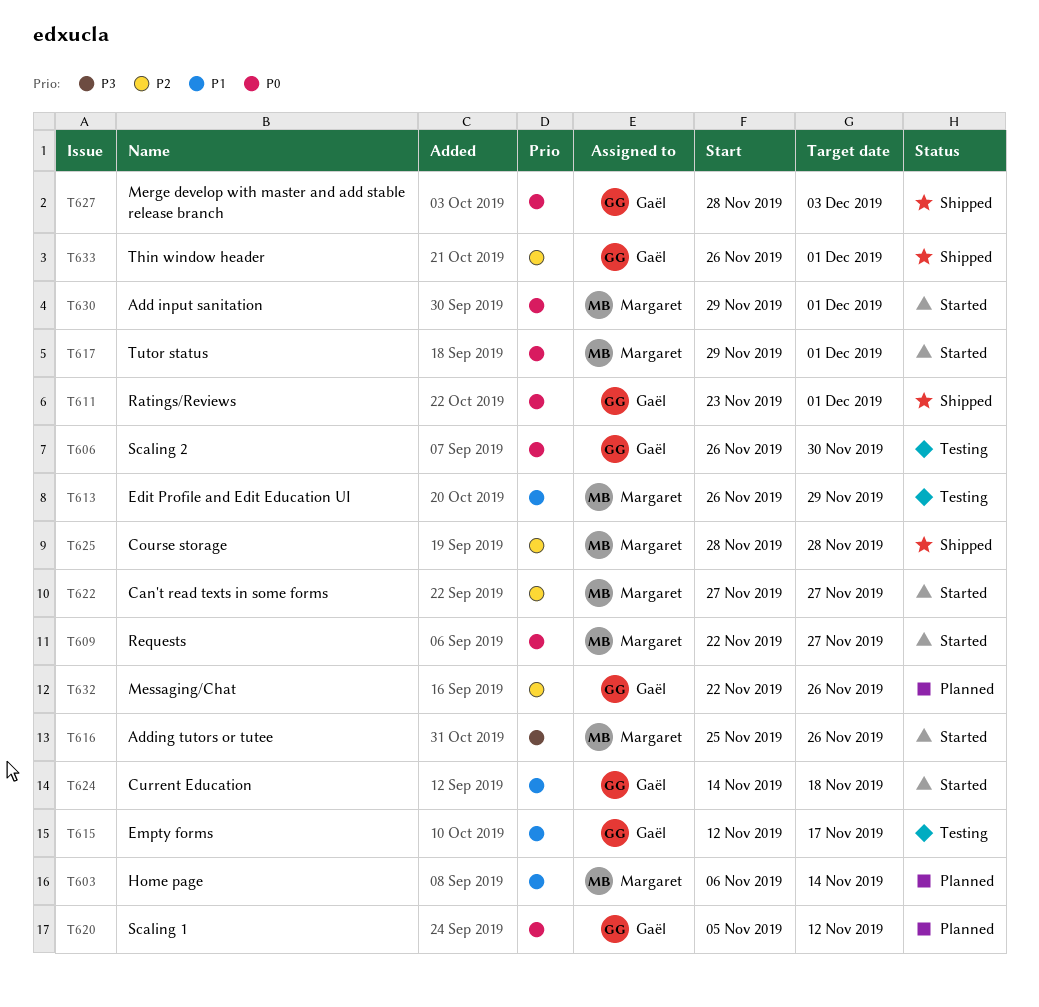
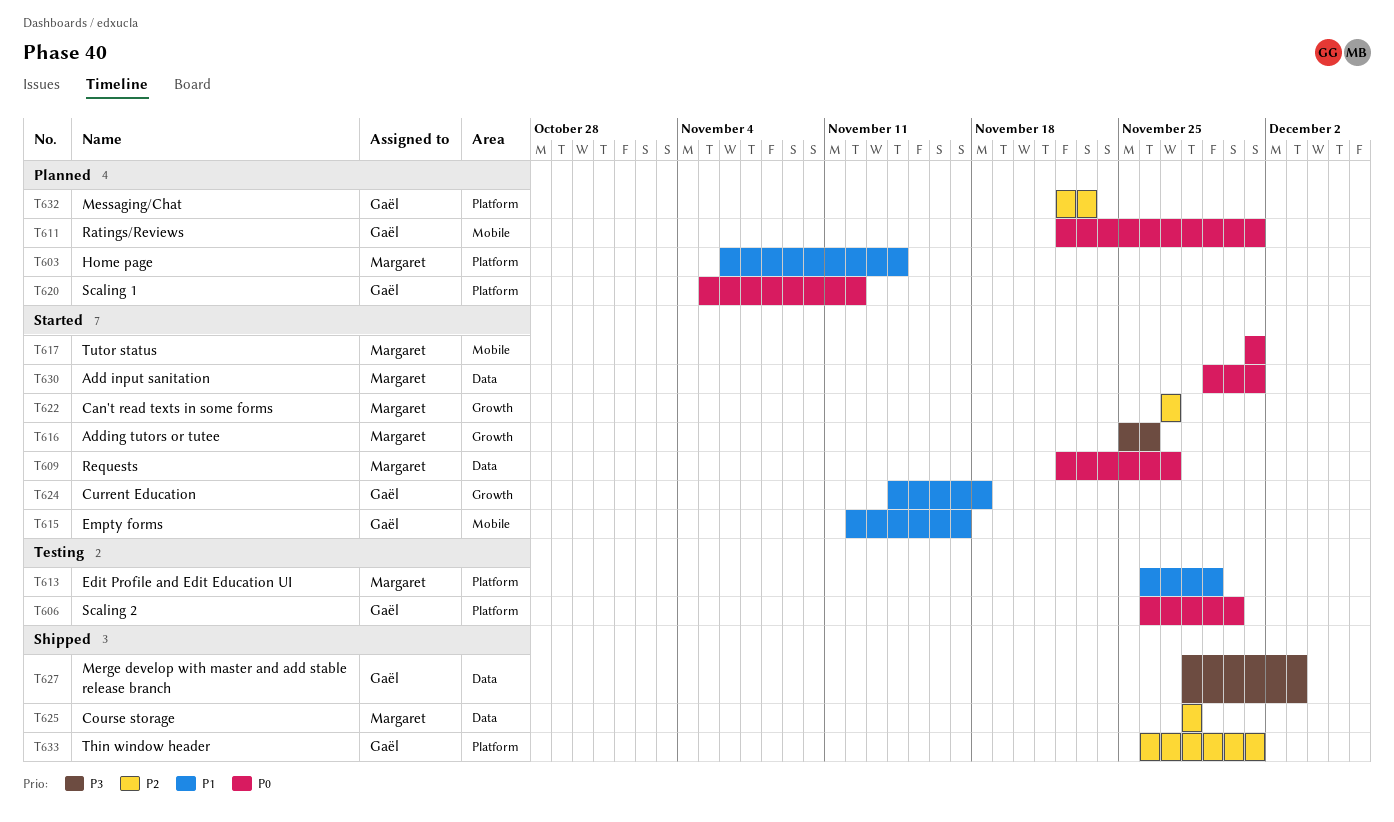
T611, status: Shipped -> Planned
T611, start: Nov 23 -> Nov 22
T615, status: Testing -> Started
T617, start: Nov 29 -> Dec 1
T627, priority: P0 -> P3
T632, due: Nov 26 -> Nov 23

